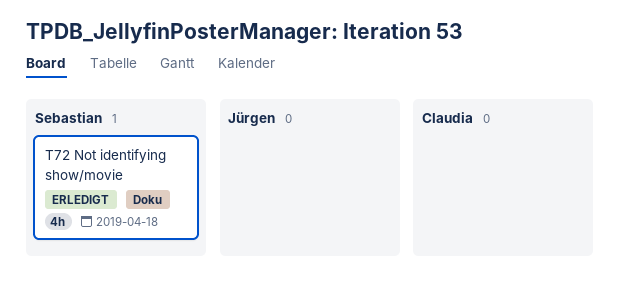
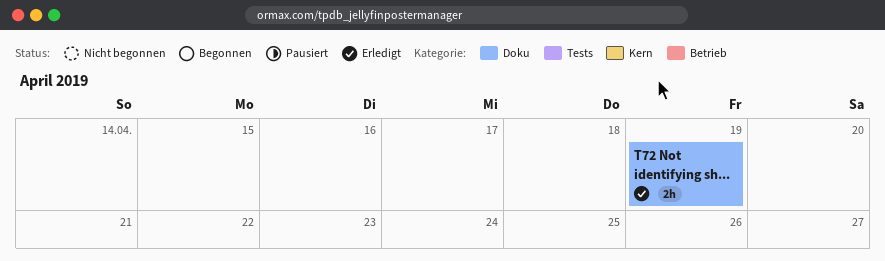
T72, estimate: 4h -> 2h
T72, due: Apr 18 -> Apr 19

